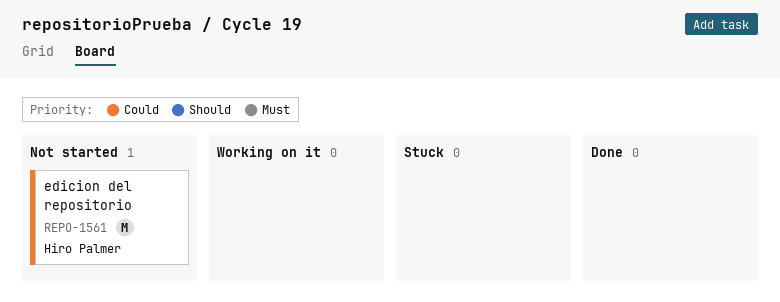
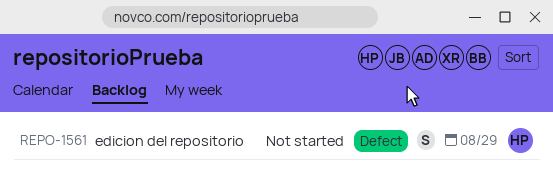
REPO-1561, estimate: M -> S

